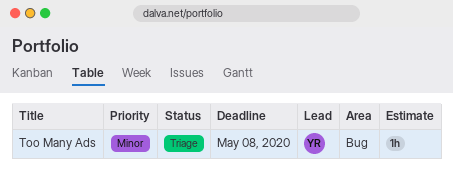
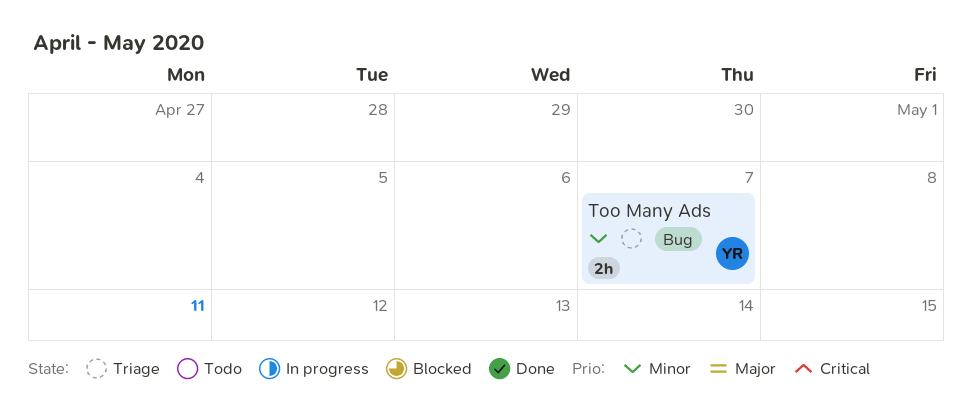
Too Many Ads, estimate: 1h -> 2h
Too Many Ads, due: May 8 -> May 7

